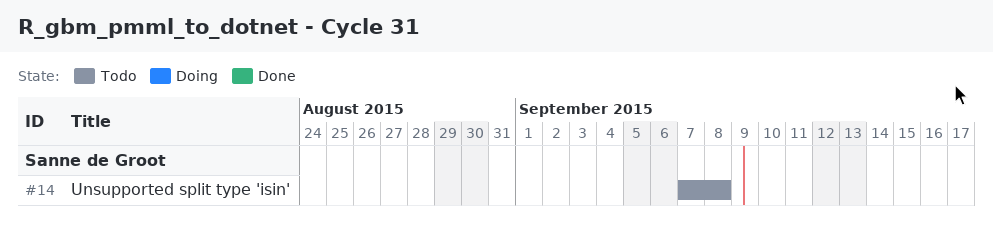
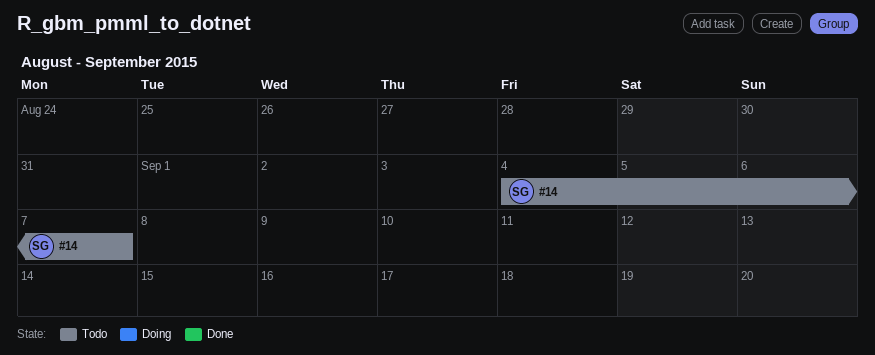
#14, start: Sep 7 -> Sep 4
#14, due: Sep 8 -> Sep 7

